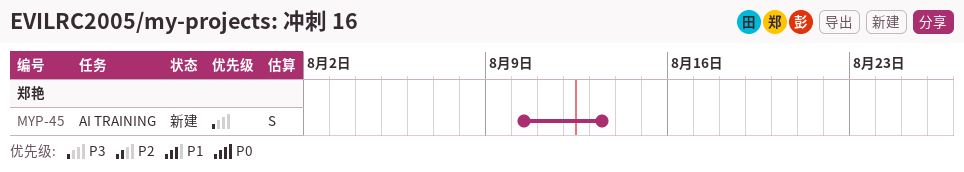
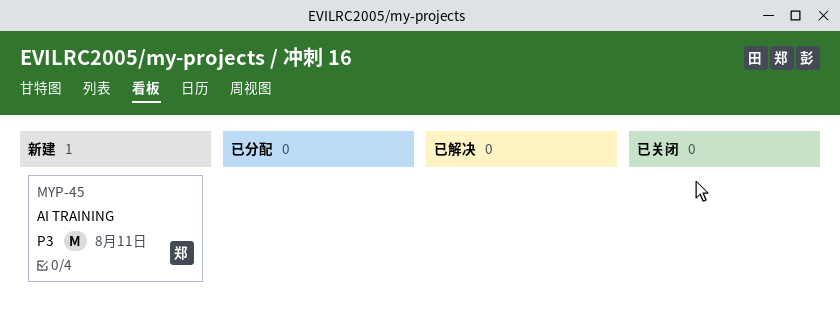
MYP-45, estimate: S -> M
MYP-45, due: Aug 13 -> Aug 11

